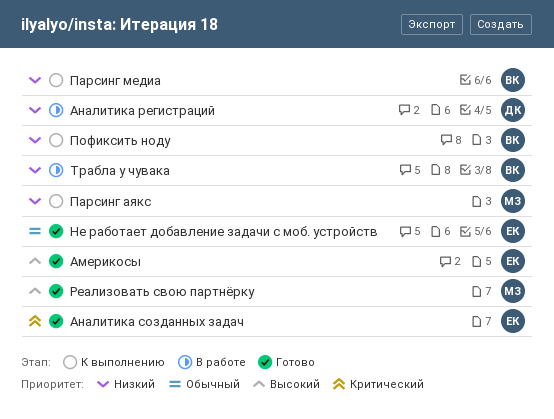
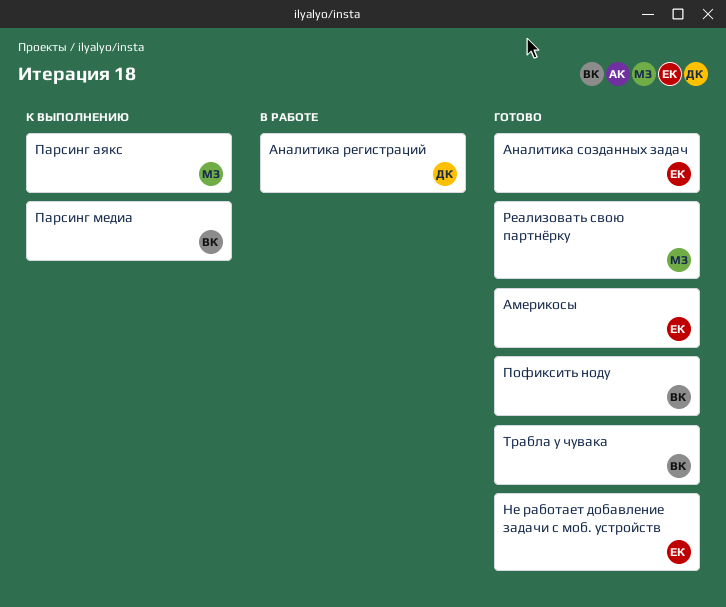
Пофиксить ноду, status: К выполнению -> Готово
Трабла у чувака, status: В работе -> Готово

